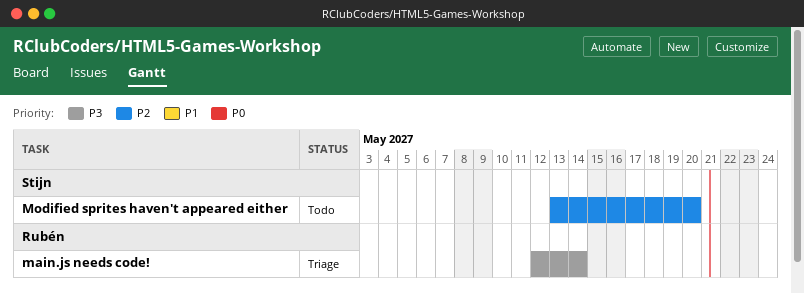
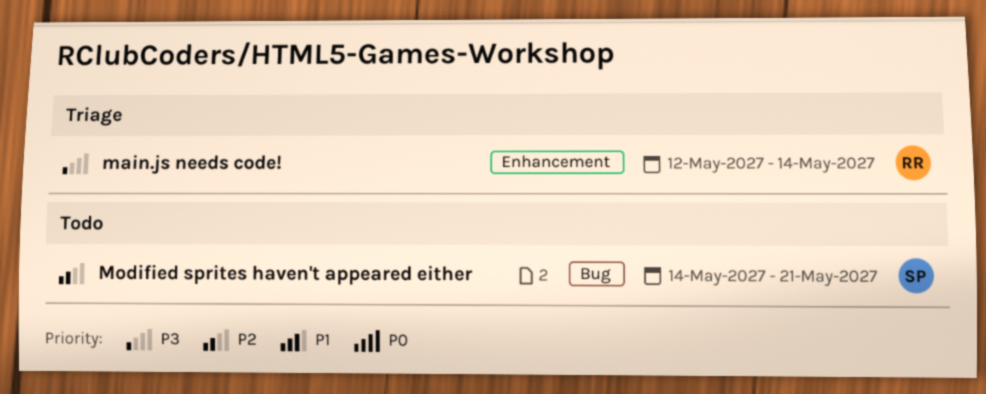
Modified sprites haven't appeared either, start: May 13 -> May 14
Modified sprites haven't appeared either, due: May 20 -> May 21

